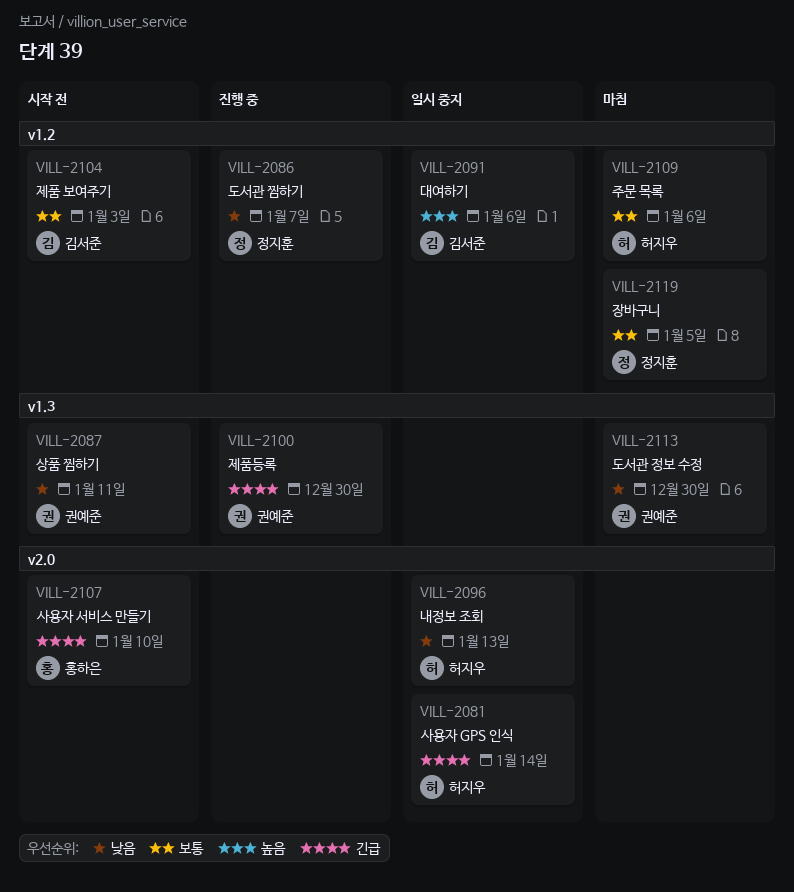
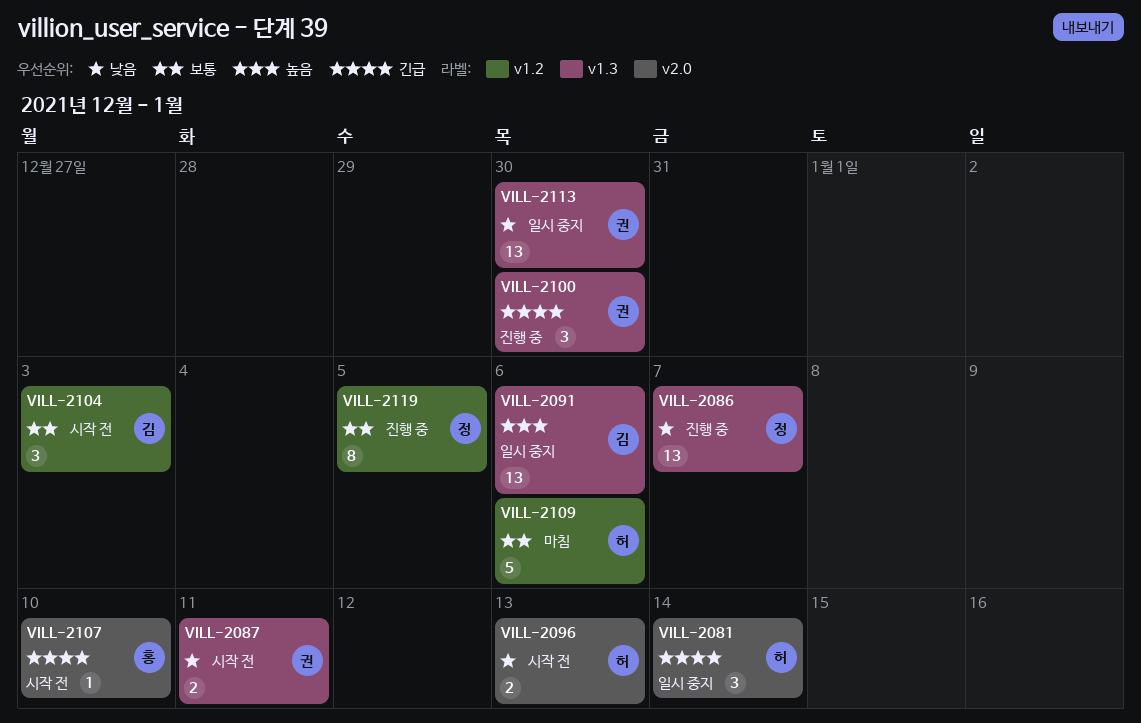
VILL-2086, label: v1.2 -> v1.3
VILL-2091, label: v1.2 -> v1.3
VILL-2096, status: 일시 중지 -> 시작 전
VILL-2113, status: 마침 -> 일시 중지
VILL-2119, status: 마침 -> 진행 중

